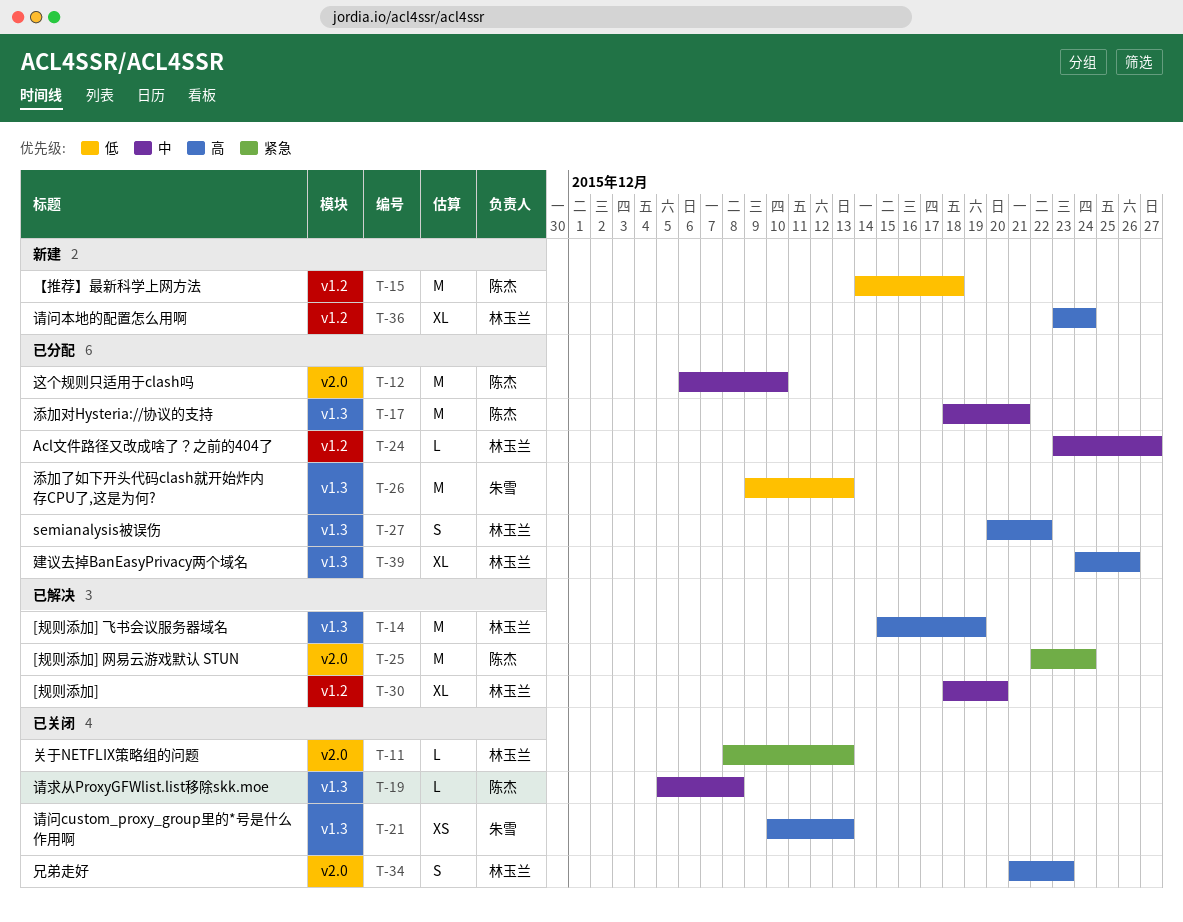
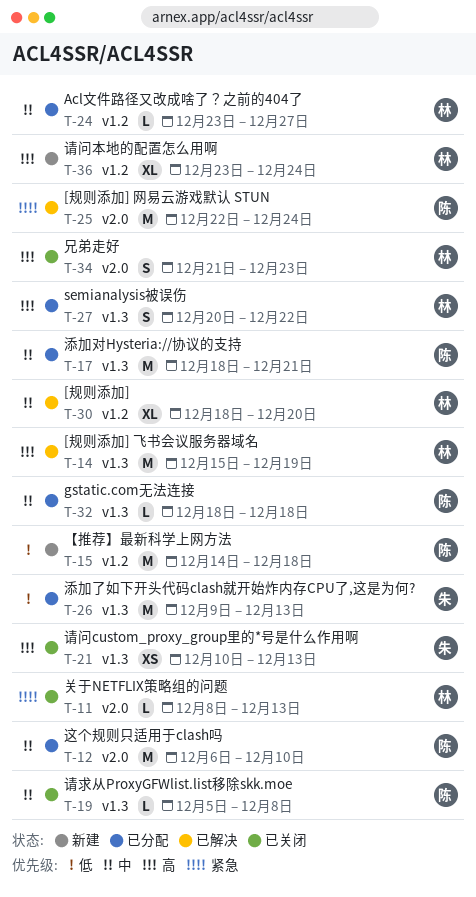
T-32: none -> present
T-39: present -> none

